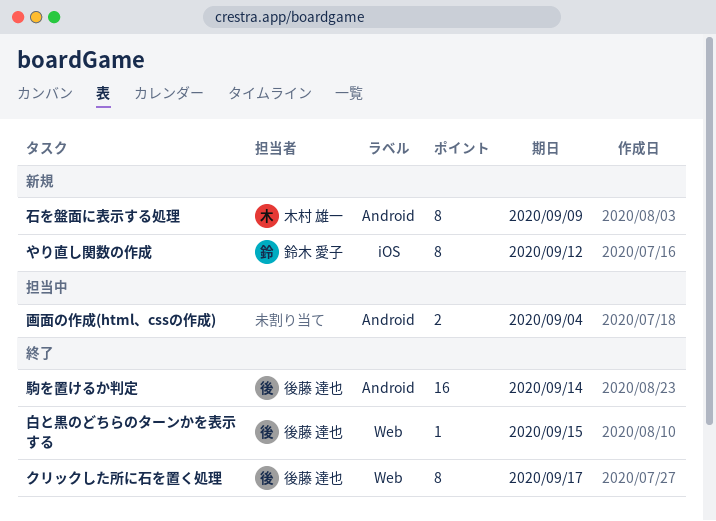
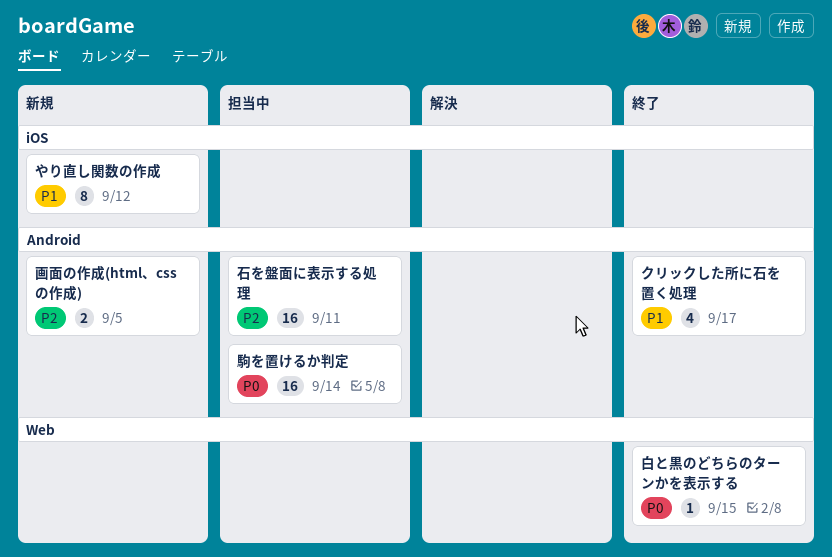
クリックした所に石を置く処理, label: Web -> Android
クリックした所に石を置く処理, estimate: 8 -> 4
画面の作成(html、cssの作成), status: 担当中 -> 新規
画面の作成(html、cssの作成), due: Sep 4 -> Sep 5
石を盤面に表示する処理, status: 新規 -> 担当中
石を盤面に表示する処理, estimate: 8 -> 16
石を盤面に表示する処理, due: Sep 9 -> Sep 11
駒を置けるか判定, status: 終了 -> 担当中

